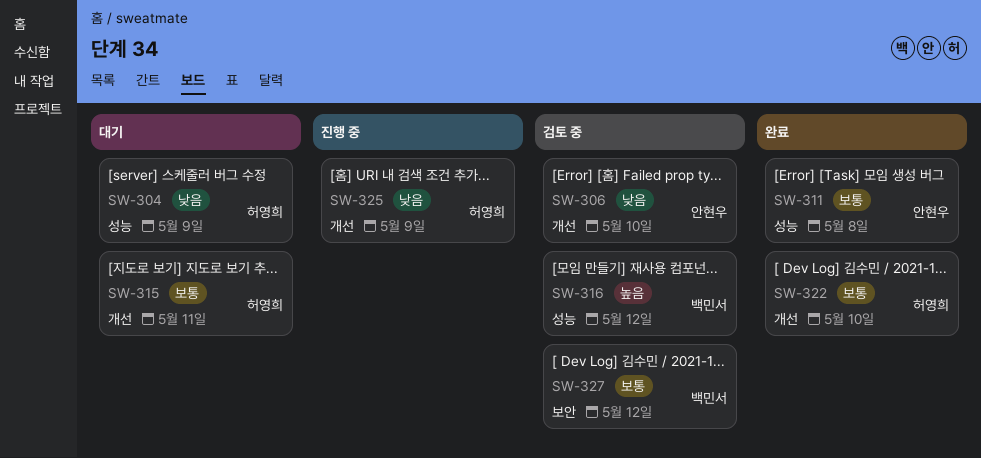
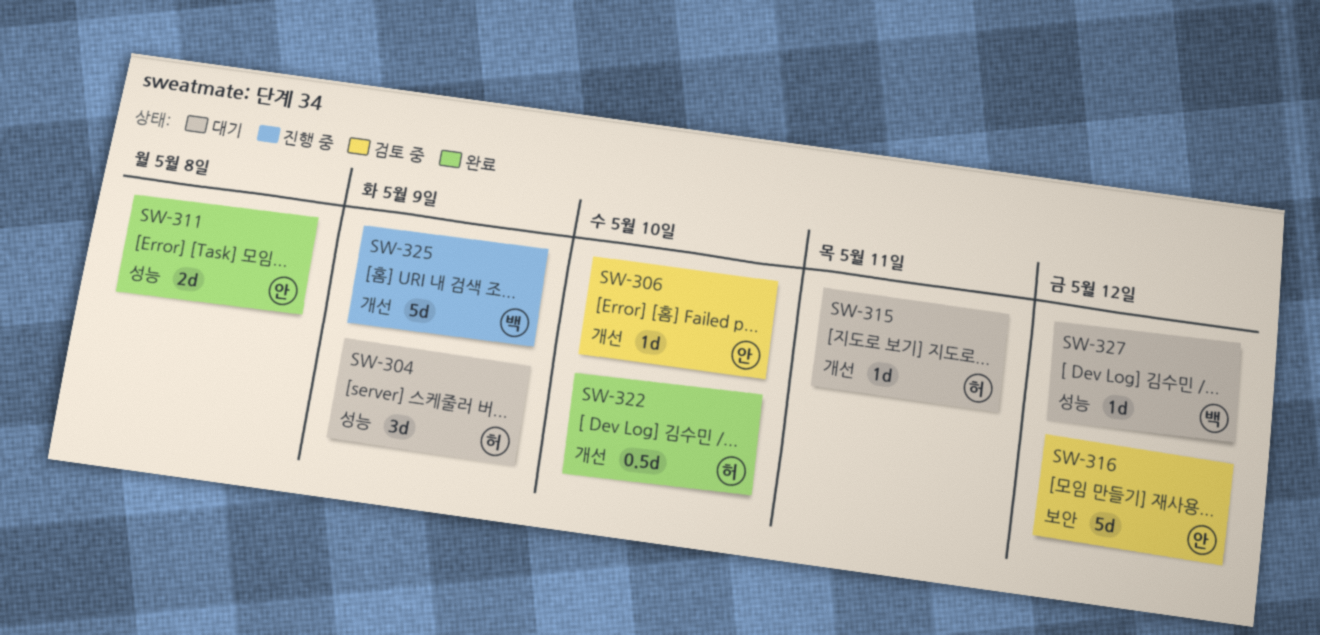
SW-316, owner: 백민서 -> 안현우
SW-316, label: 성능 -> 보안
SW-325, owner: 허영희 -> 백민서
SW-327, status: 검토 중 -> 대기
SW-327, label: 보안 -> 성능

